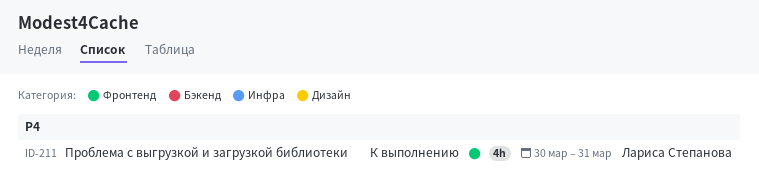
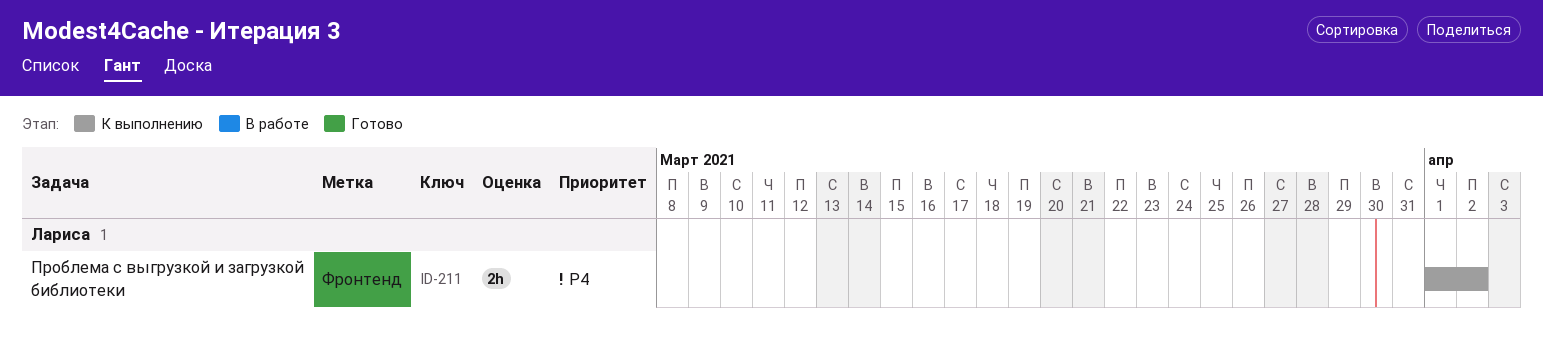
ID-211, estimate: 4h -> 2h
ID-211, start: Mar 30 -> Apr 1
ID-211, due: Mar 31 -> Apr 2

